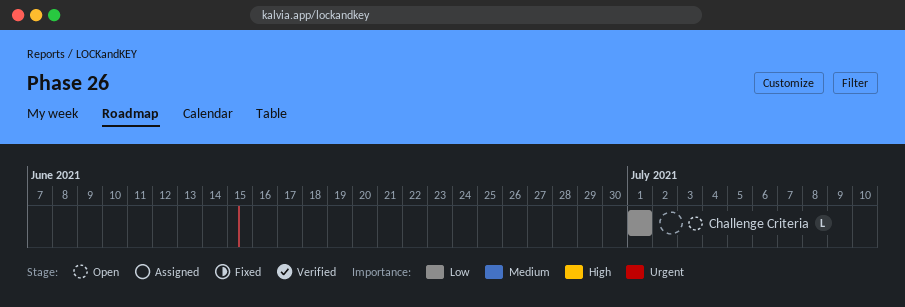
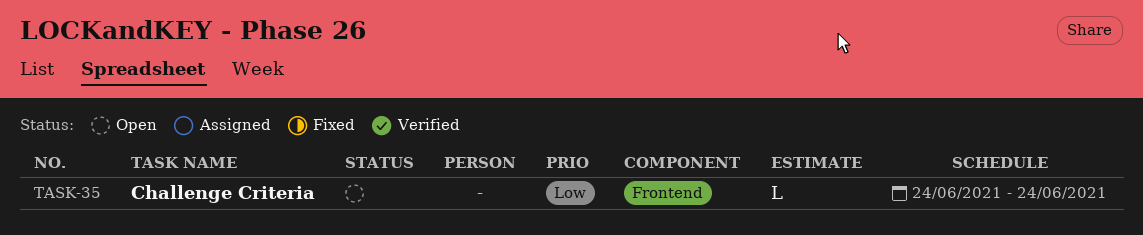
Challenge Criteria, start: Jul 1 -> Jun 24
Challenge Criteria, due: Jul 1 -> Jun 24

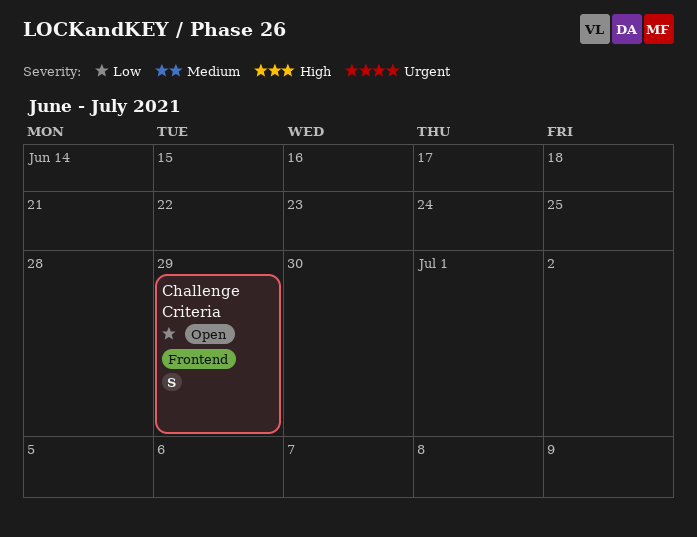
Challenge Criteria, estimate: L -> S
Challenge Criteria, due: Jun 24 -> Jun 29

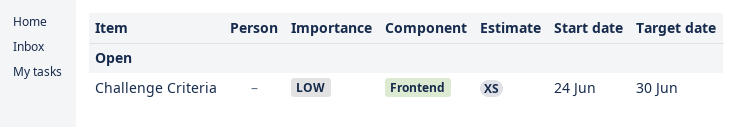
Challenge Criteria, estimate: S -> XS
Challenge Criteria, due: Jun 29 -> Jun 30

